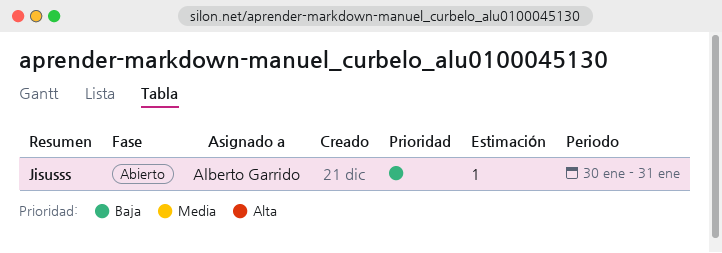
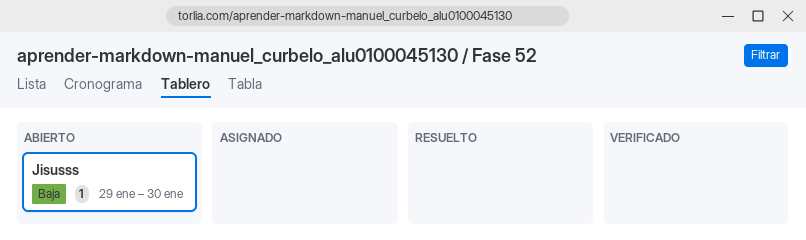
Jisusss, start: Jan 30 -> Jan 29
Jisusss, due: Jan 31 -> Jan 30

